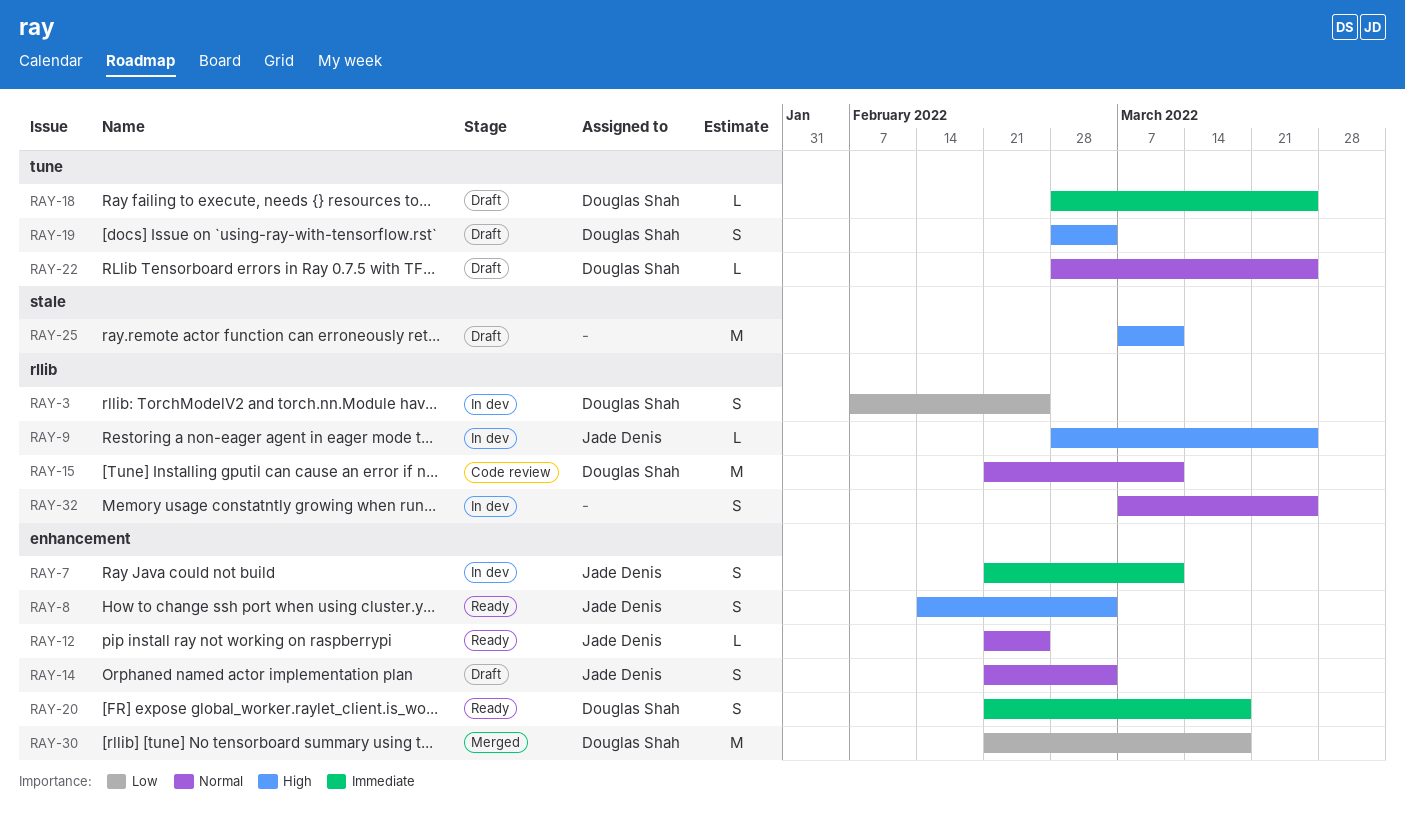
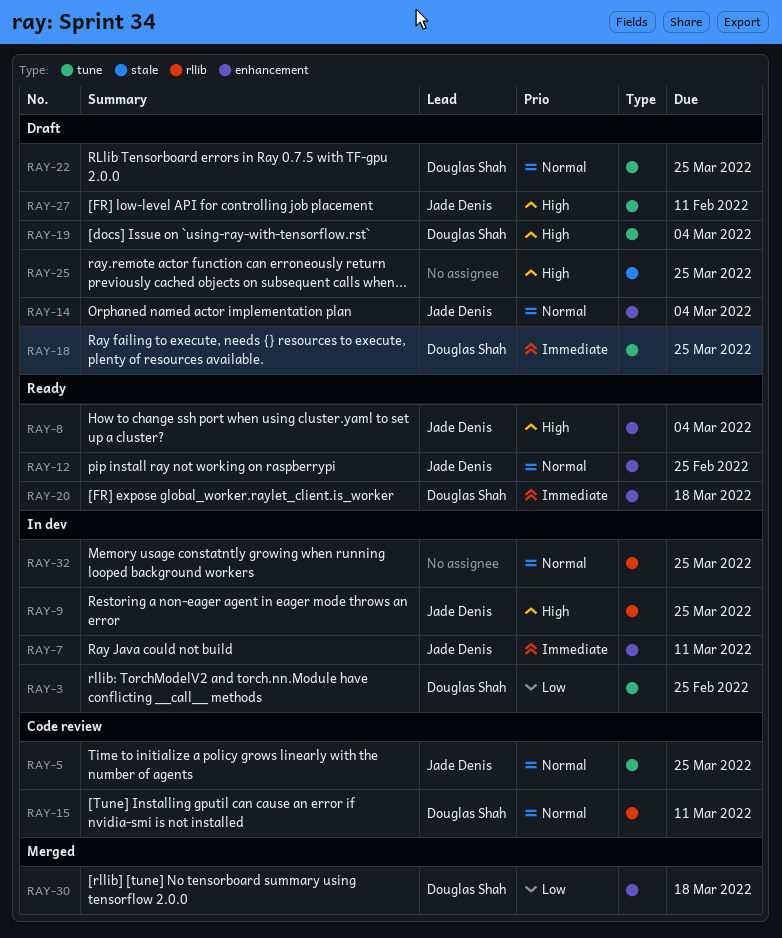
RAY-3, label: rllib -> tune
RAY-5: none -> present
RAY-25, due: Mar 11 -> Mar 25
RAY-27: none -> present

